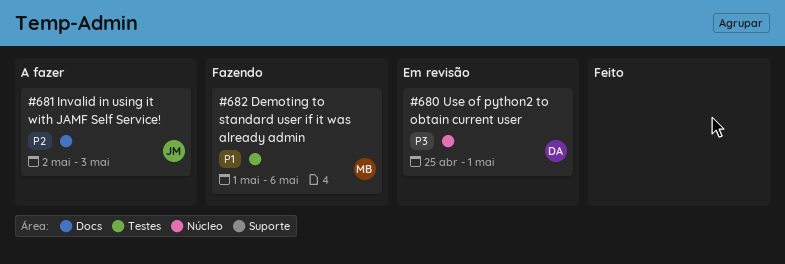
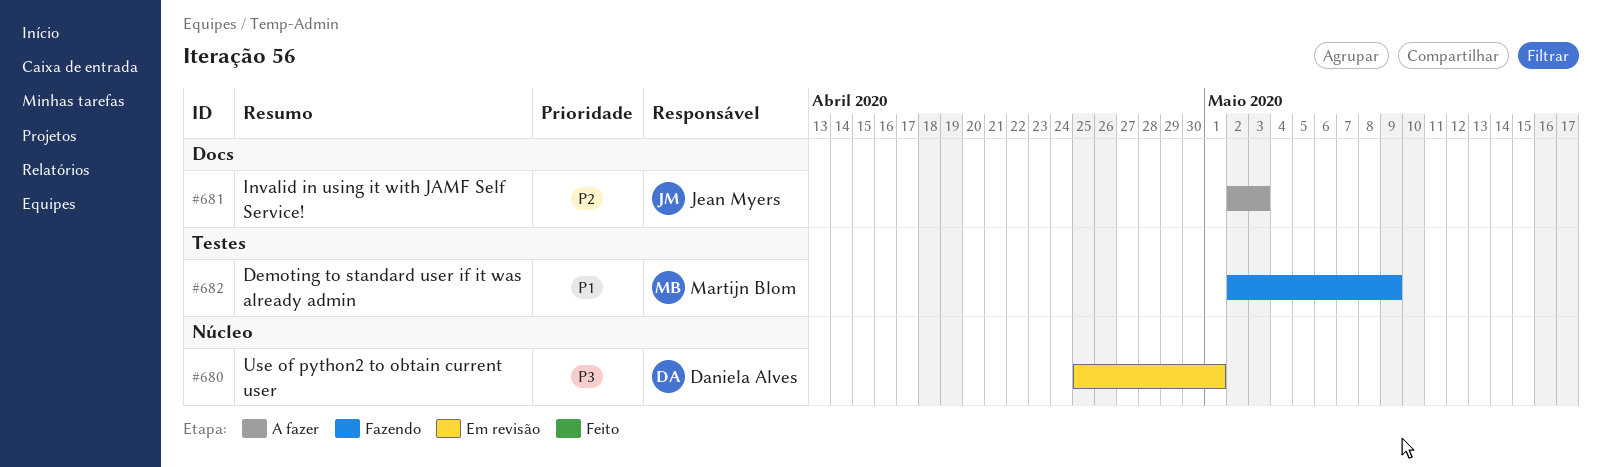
#682, start: May 1 -> May 2
#682, due: May 6 -> May 9

